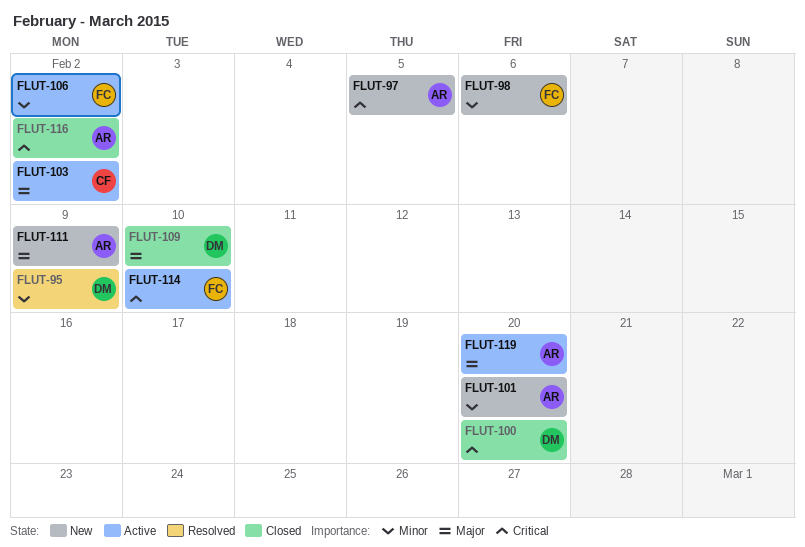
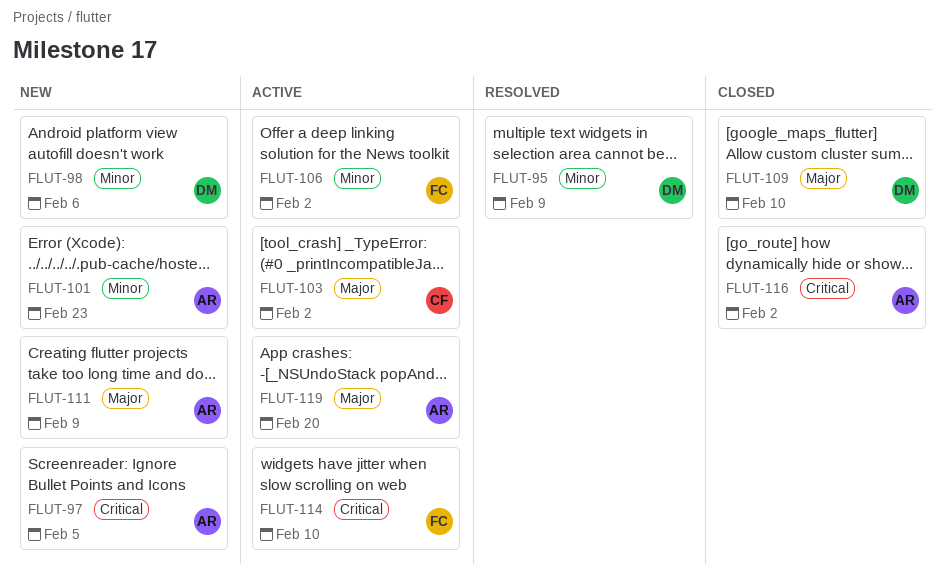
FLUT-98, owner: FC -> DM
FLUT-100: present -> none
FLUT-101, due: Feb 20 -> Feb 23

